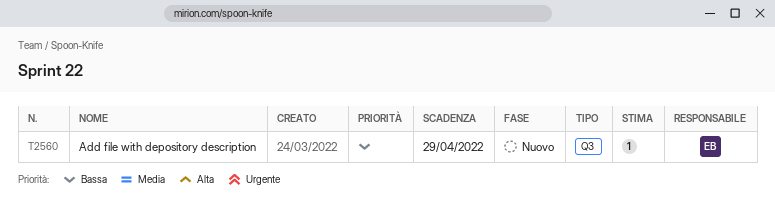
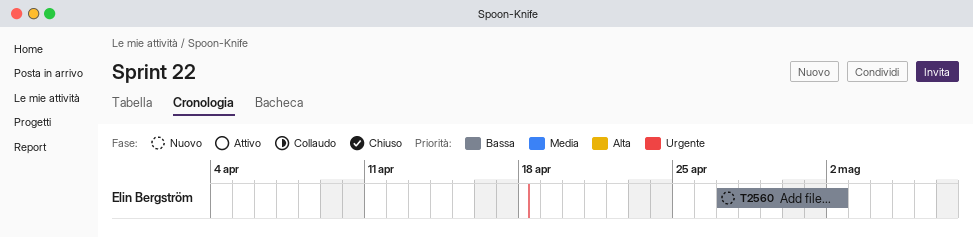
T2560, due: Apr 29 -> May 2

